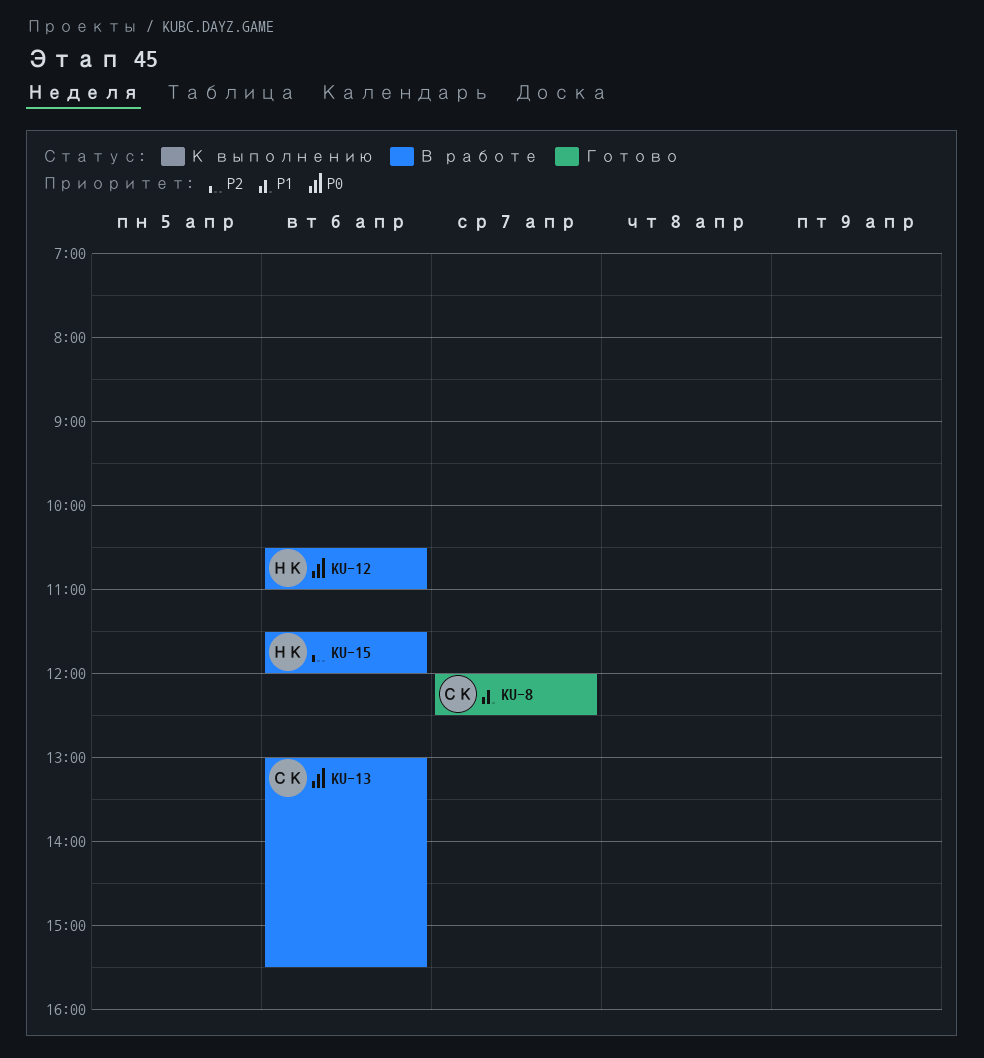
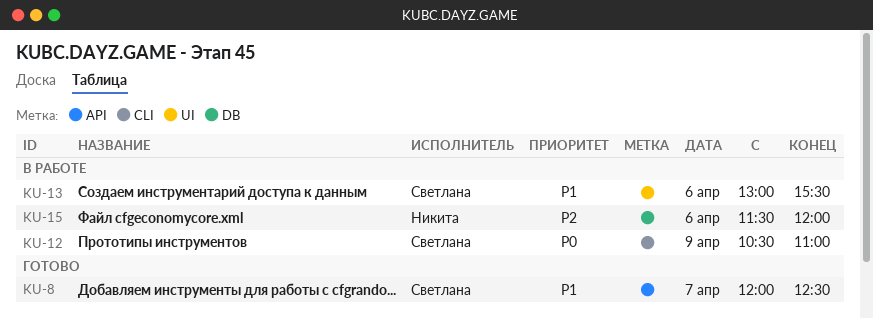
KU-12, owner: Никита -> Светлана
KU-12, day: Apr 6 -> Apr 9
KU-13, priority: P0 -> P1

